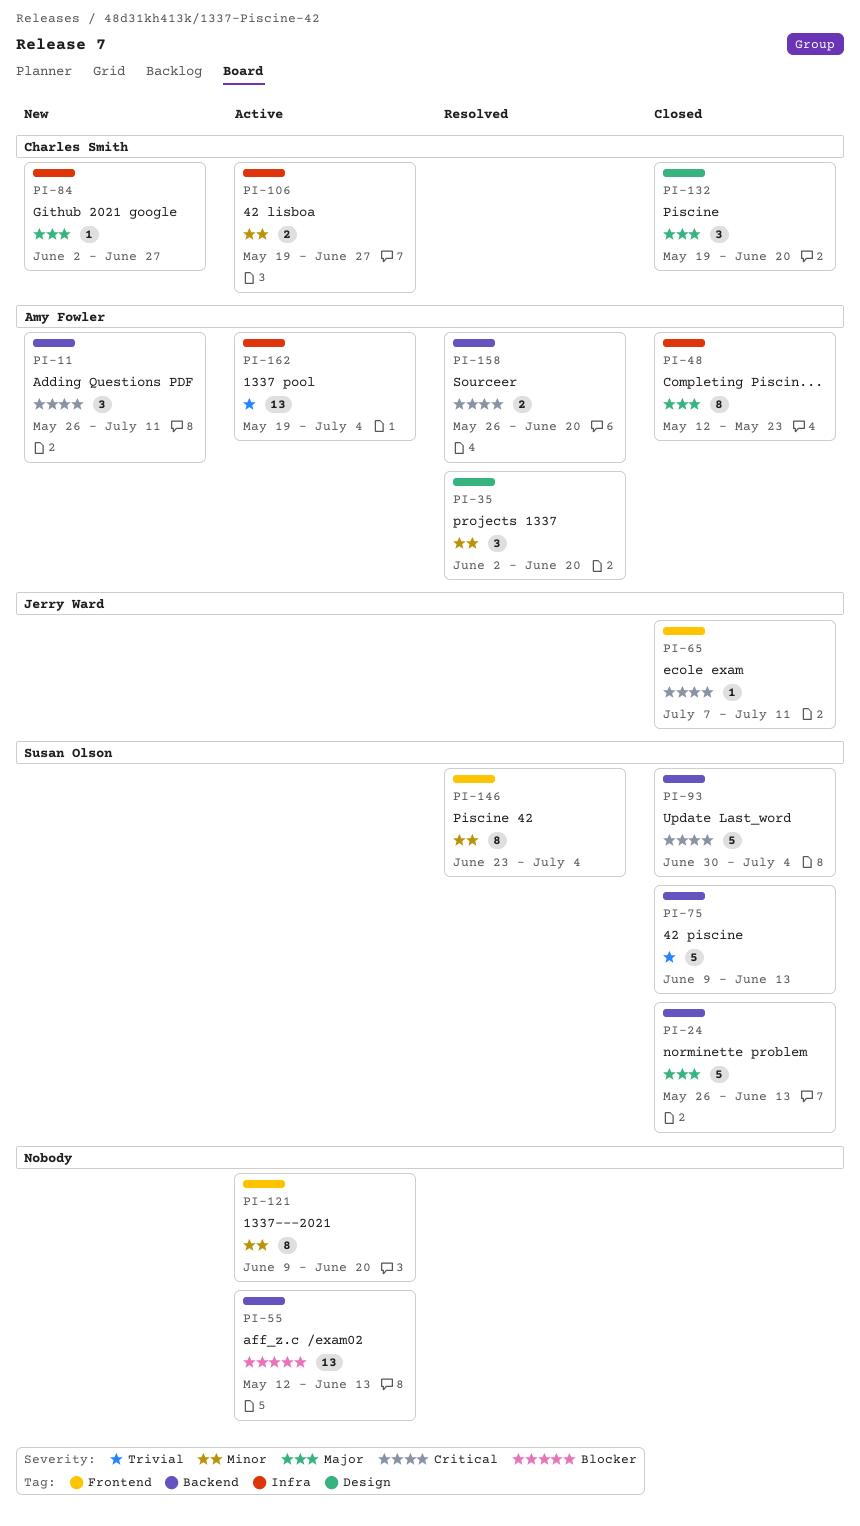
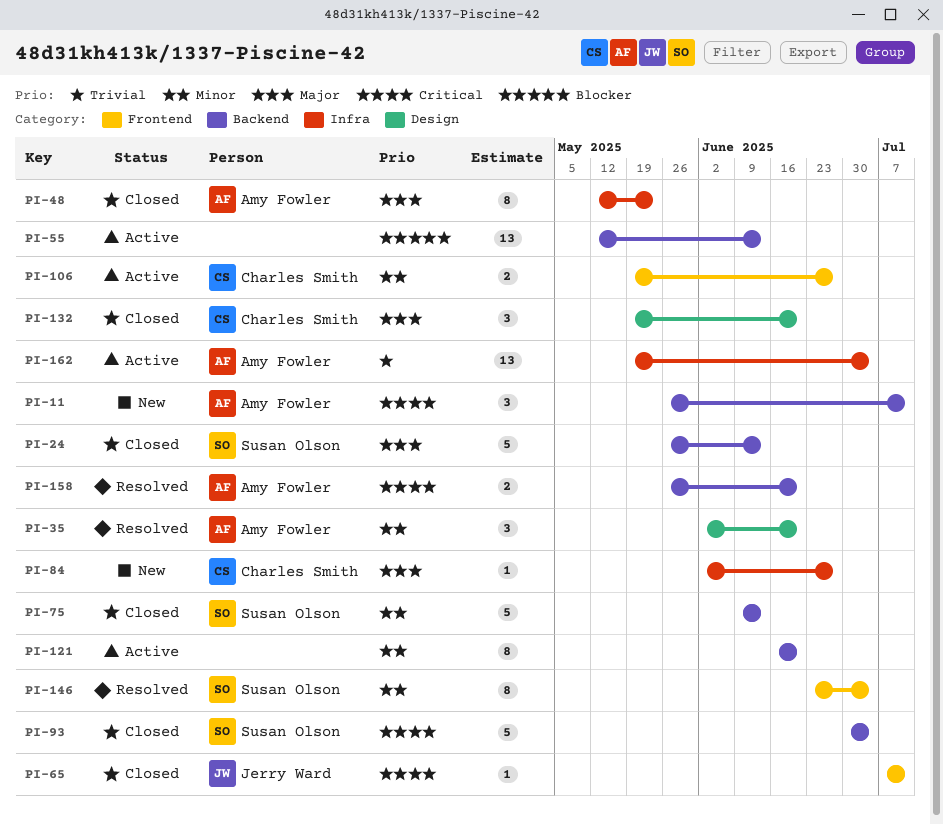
PI-75, priority: Trivial -> Minor
PI-106, label: Infra -> Frontend
PI-121, label: Frontend -> Backend
PI-121, start: Jun 9 -> Jun 16

